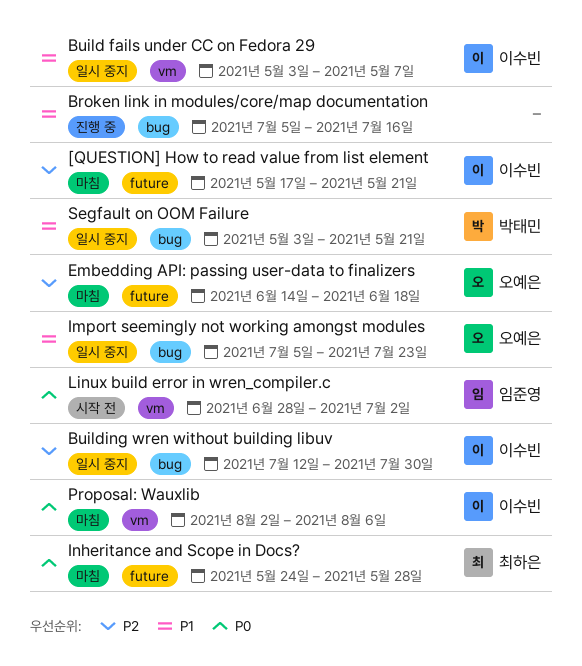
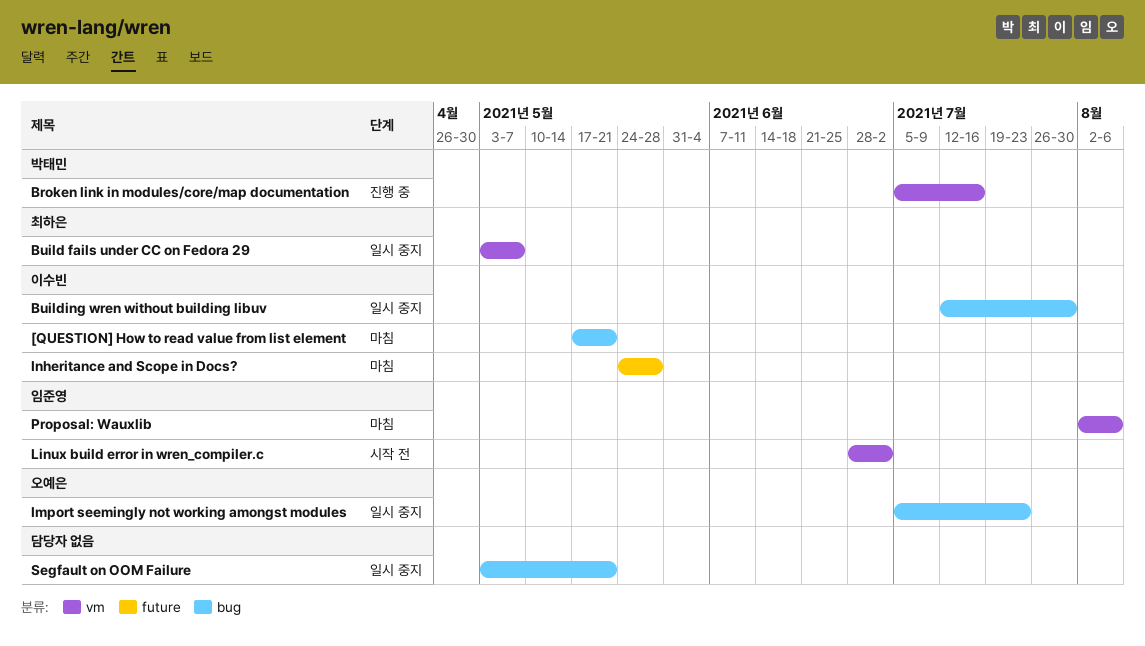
[QUESTION] How to read value from list element, label: future -> bug
Broken link in modules/core/map documentation, owner: none -> 박태민
Broken link in modules/core/map documentation, label: bug -> vm
Build fails under CC on Fedora 29, owner: 이수빈 -> 최하은
Embedding API: passing user-data to finalizers: present -> none
Inheritance and Scope in Docs?, owner: 최하은 -> 이수빈
Proposal: Wauxlib, owner: 이수빈 -> 임준영
Segfault on OOM Failure, owner: 박태민 -> none

